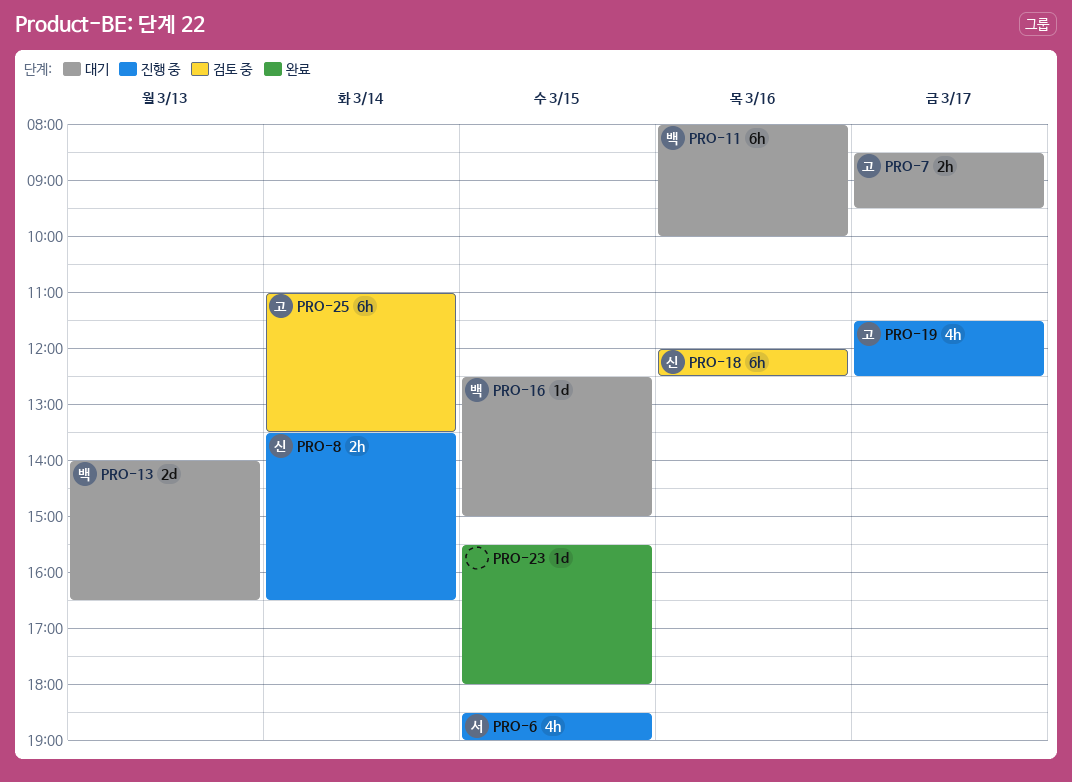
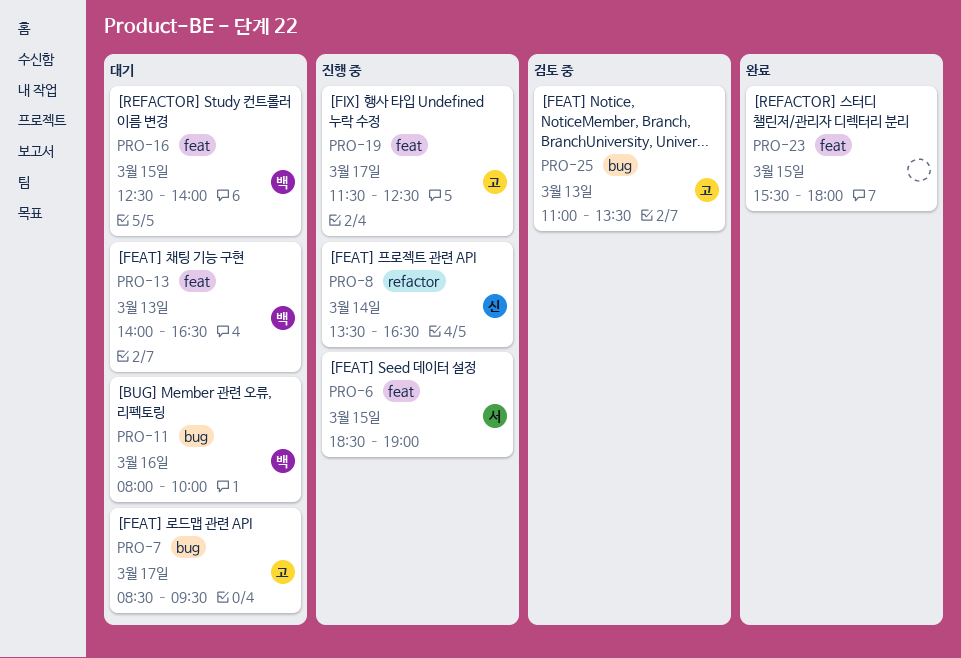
PRO-16, ends: 15:00 -> 14:00
PRO-18: present -> none
PRO-25, day: Mar 14 -> Mar 13

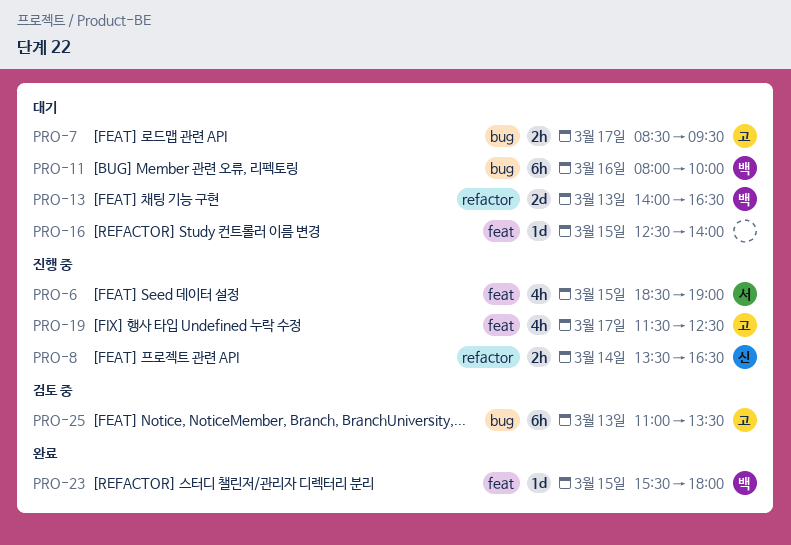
PRO-13, label: feat -> refactor
PRO-16, owner: 백 -> none
PRO-23, owner: none -> 백

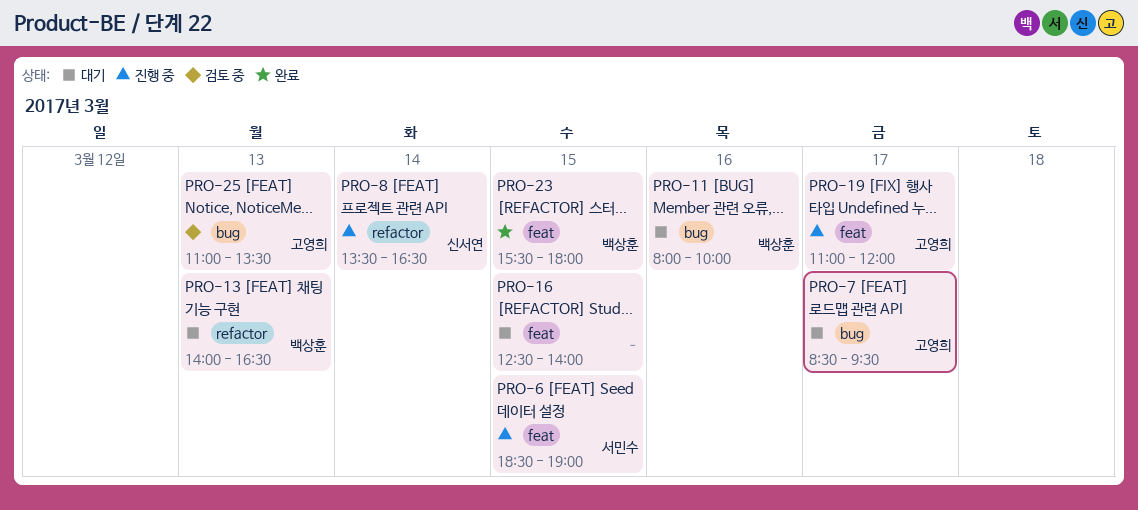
PRO-19, begins: 11:30 -> 11:00
PRO-19, ends: 12:30 -> 12:00

